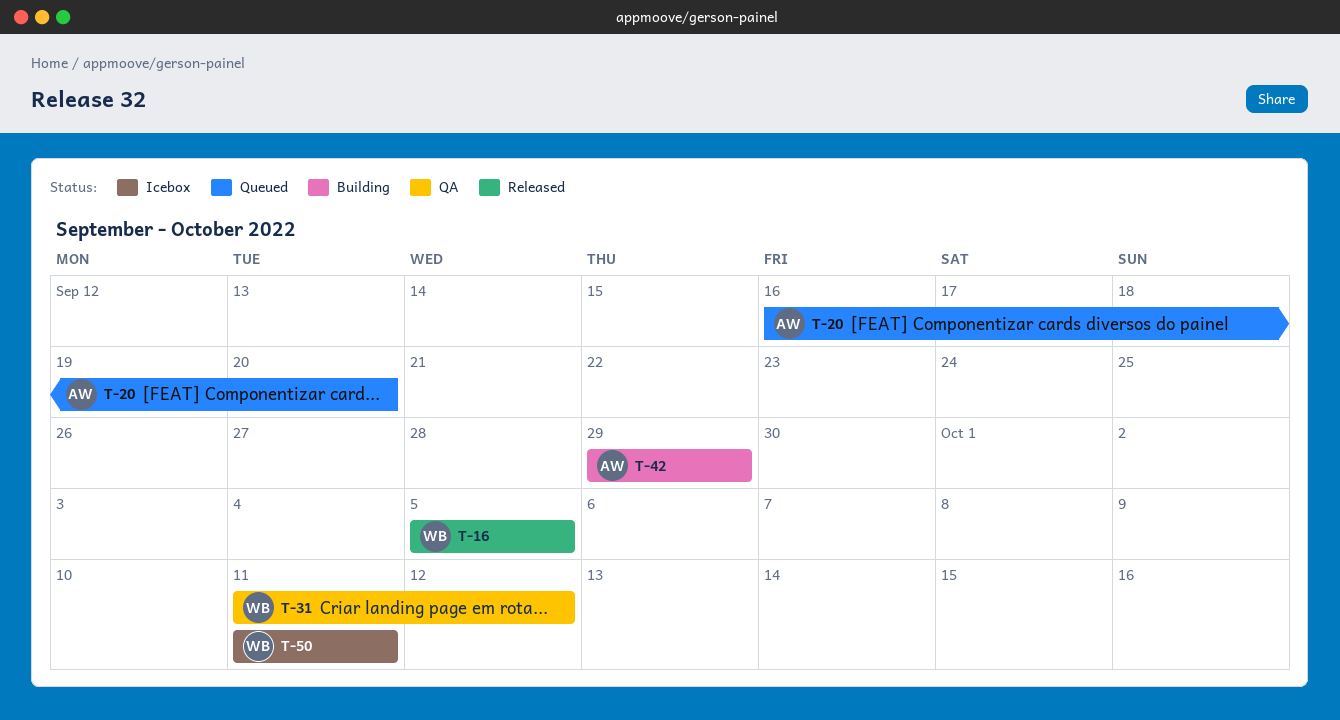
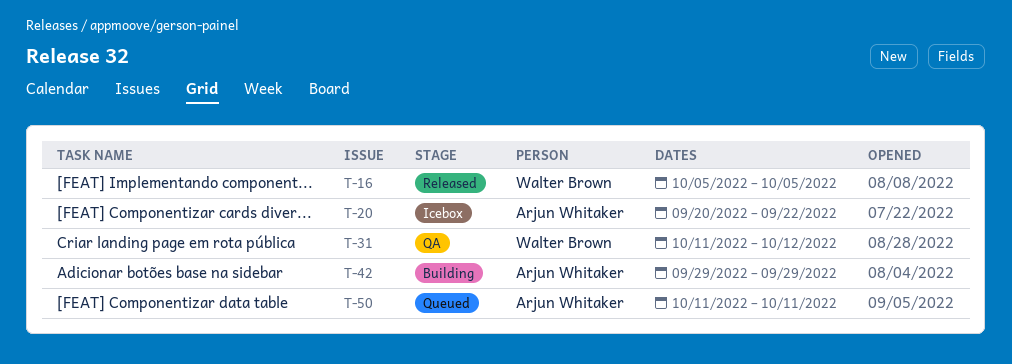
T-20, status: Queued -> Icebox
T-20, start: Sep 16 -> Sep 20
T-20, due: Sep 20 -> Sep 22
T-50, status: Icebox -> Queued
T-50, owner: Walter Brown -> Arjun Whitaker

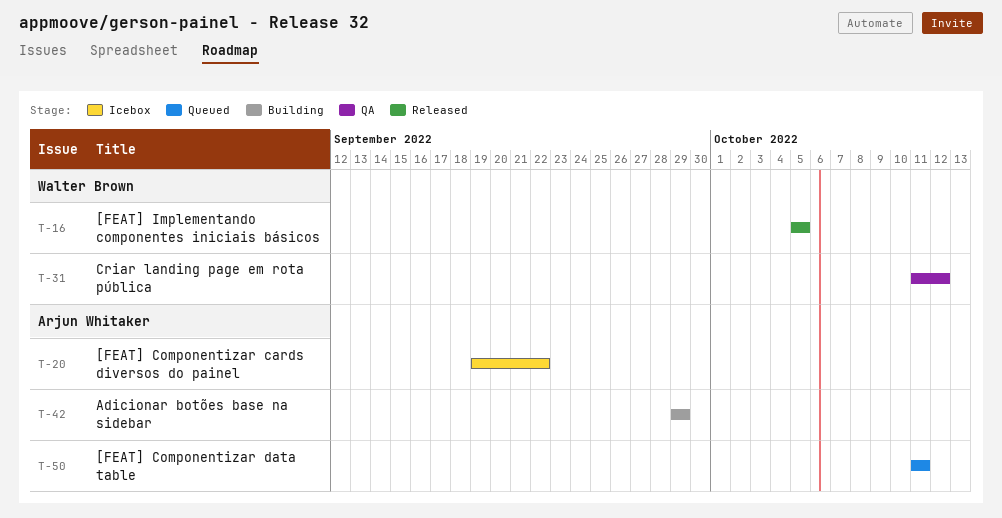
T-20, start: Sep 20 -> Sep 19

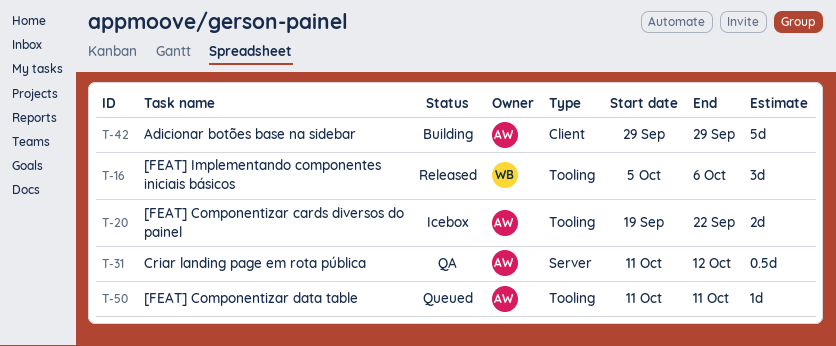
T-16, due: Oct 5 -> Oct 6
T-31, owner: Walter Brown -> Arjun Whitaker

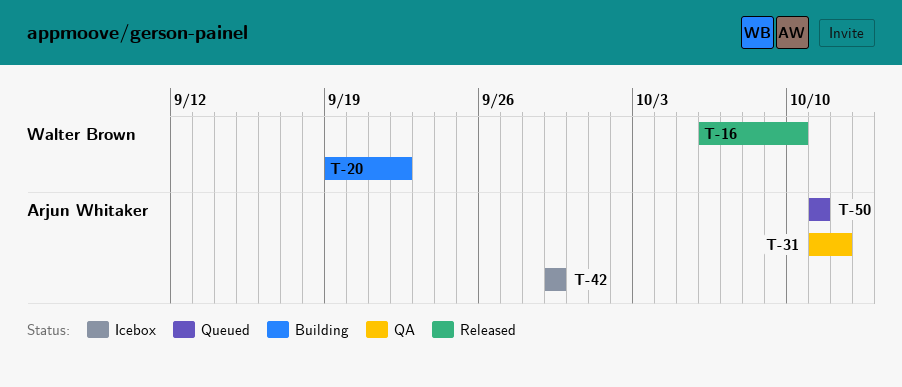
T-16, start: Oct 5 -> Oct 6
T-16, due: Oct 6 -> Oct 10
T-20, status: Icebox -> Building
T-20, owner: Arjun Whitaker -> Walter Brown
T-42, status: Building -> Icebox

